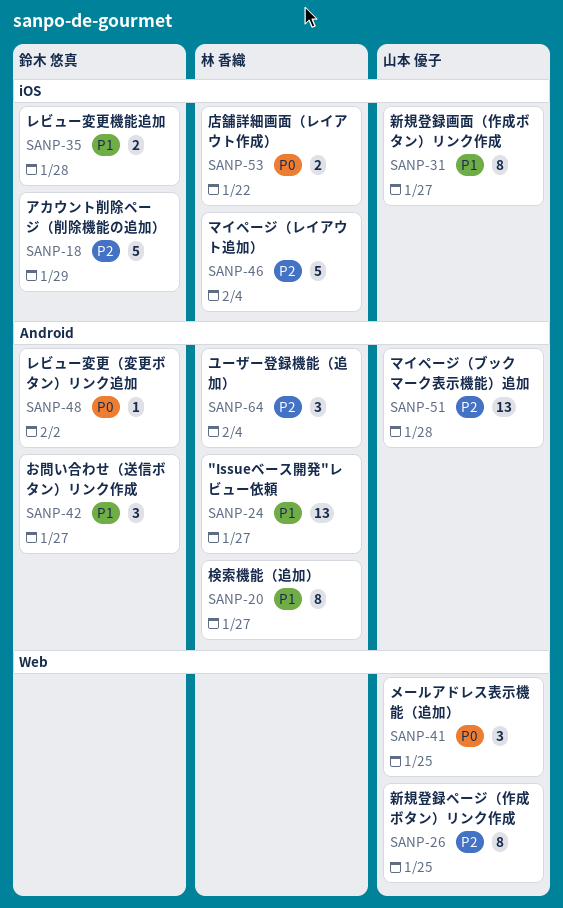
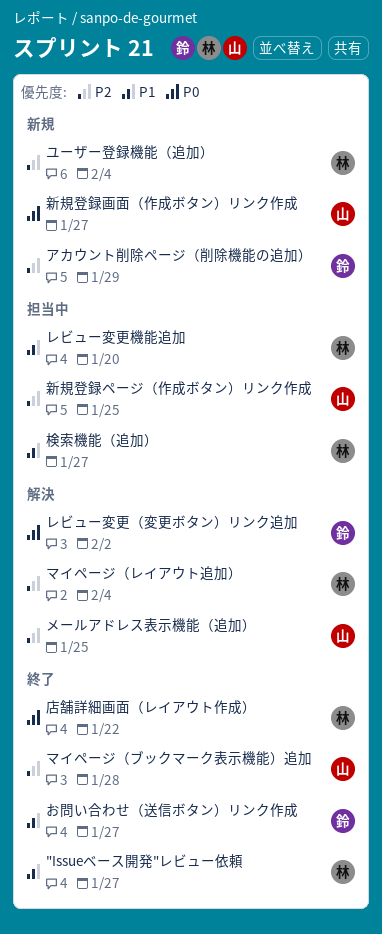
メールアドレス表示機能（追加）, priority: P0 -> P2
レビュー変更機能追加, owner: 鈴木 悠真 -> 林 香織
レビュー変更機能追加, due: Jan 28 -> Jan 20
新規登録画面（作成ボタン）リンク作成, priority: P1 -> P0

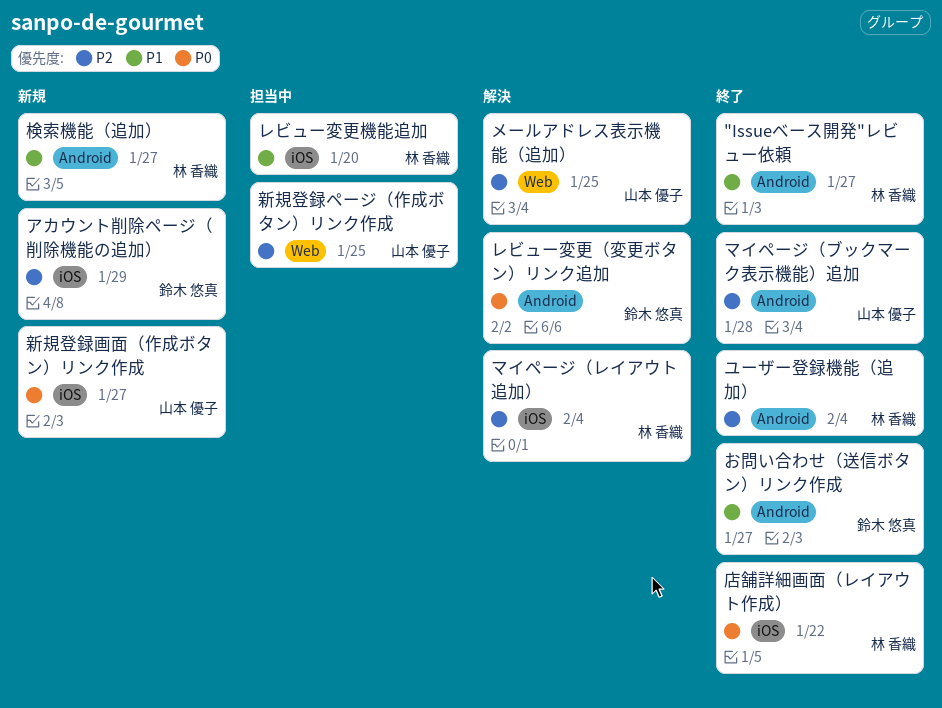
ユーザー登録機能（追加）, status: 新規 -> 終了
検索機能（追加）, status: 担当中 -> 新規

